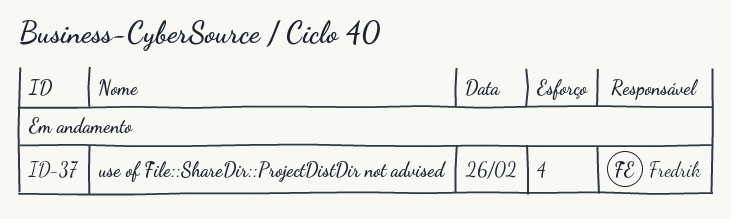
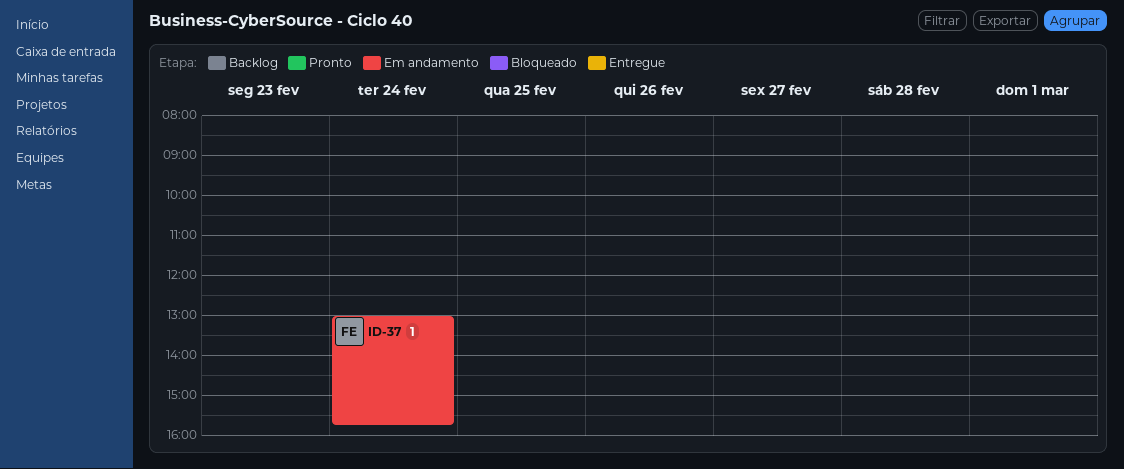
ID-37, estimate: 4 -> 1
ID-37, day: Feb 26 -> Feb 24

